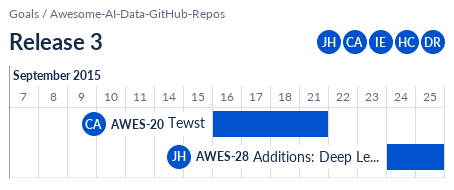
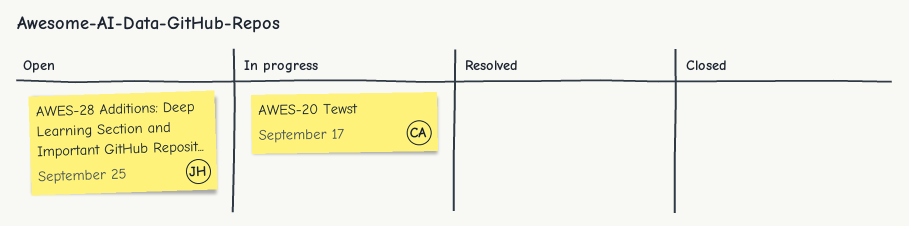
AWES-20, due: Sep 21 -> Sep 17

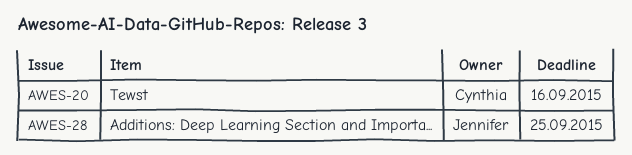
AWES-20, due: Sep 17 -> Sep 16

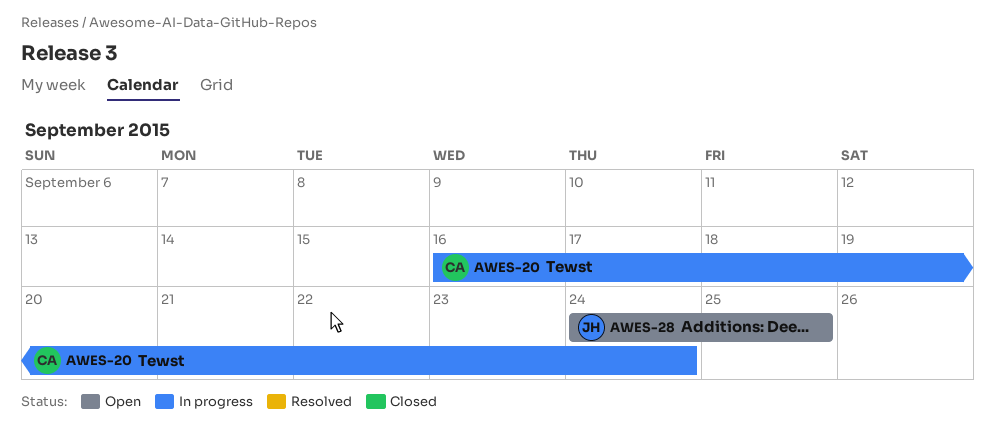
AWES-20, due: Sep 16 -> Sep 24

